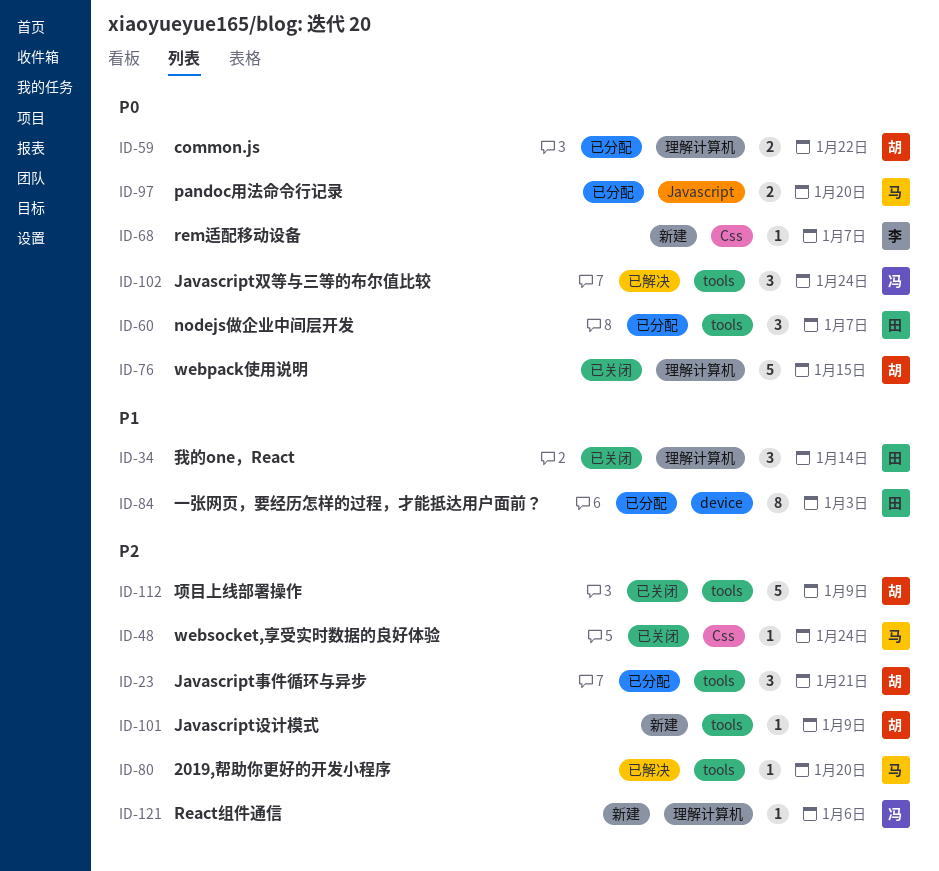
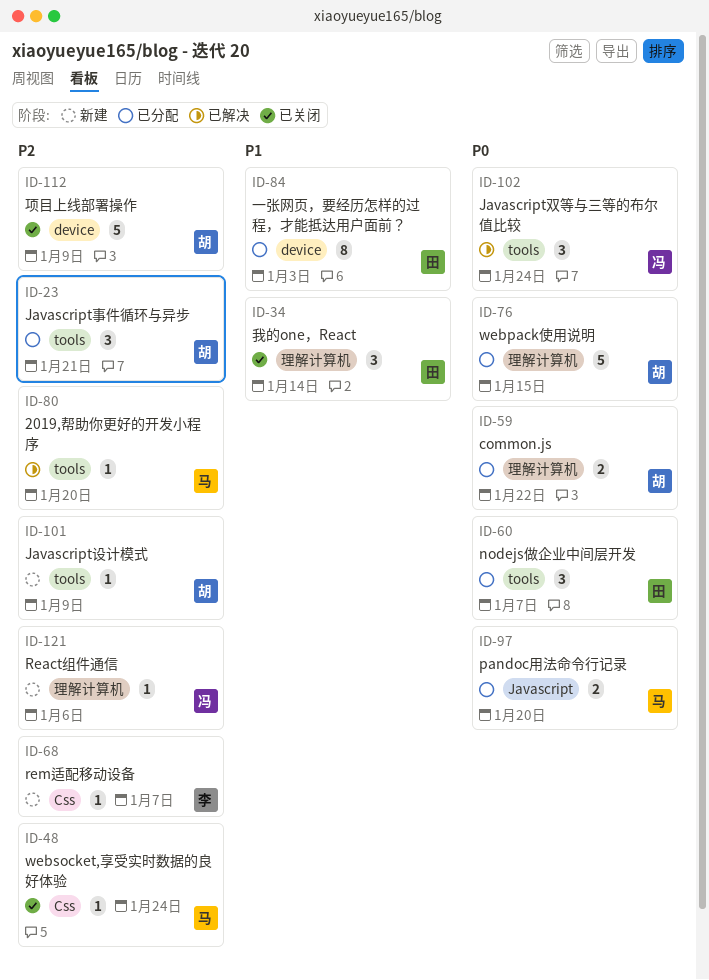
ID-68, priority: P0 -> P2
ID-76, status: 已关闭 -> 已分配
ID-112, label: tools -> device

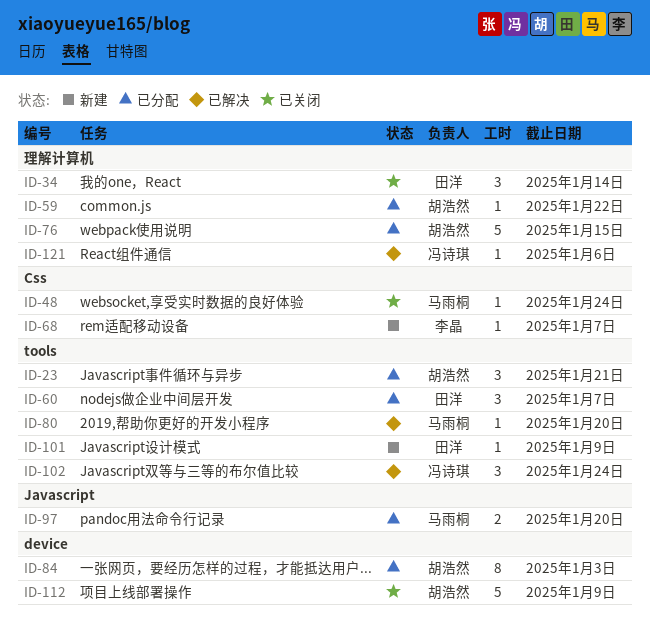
ID-59, estimate: 2 -> 1
ID-84, owner: 田洋 -> 胡浩然
ID-101, owner: 胡浩然 -> 田洋
ID-121, status: 新建 -> 已解决

